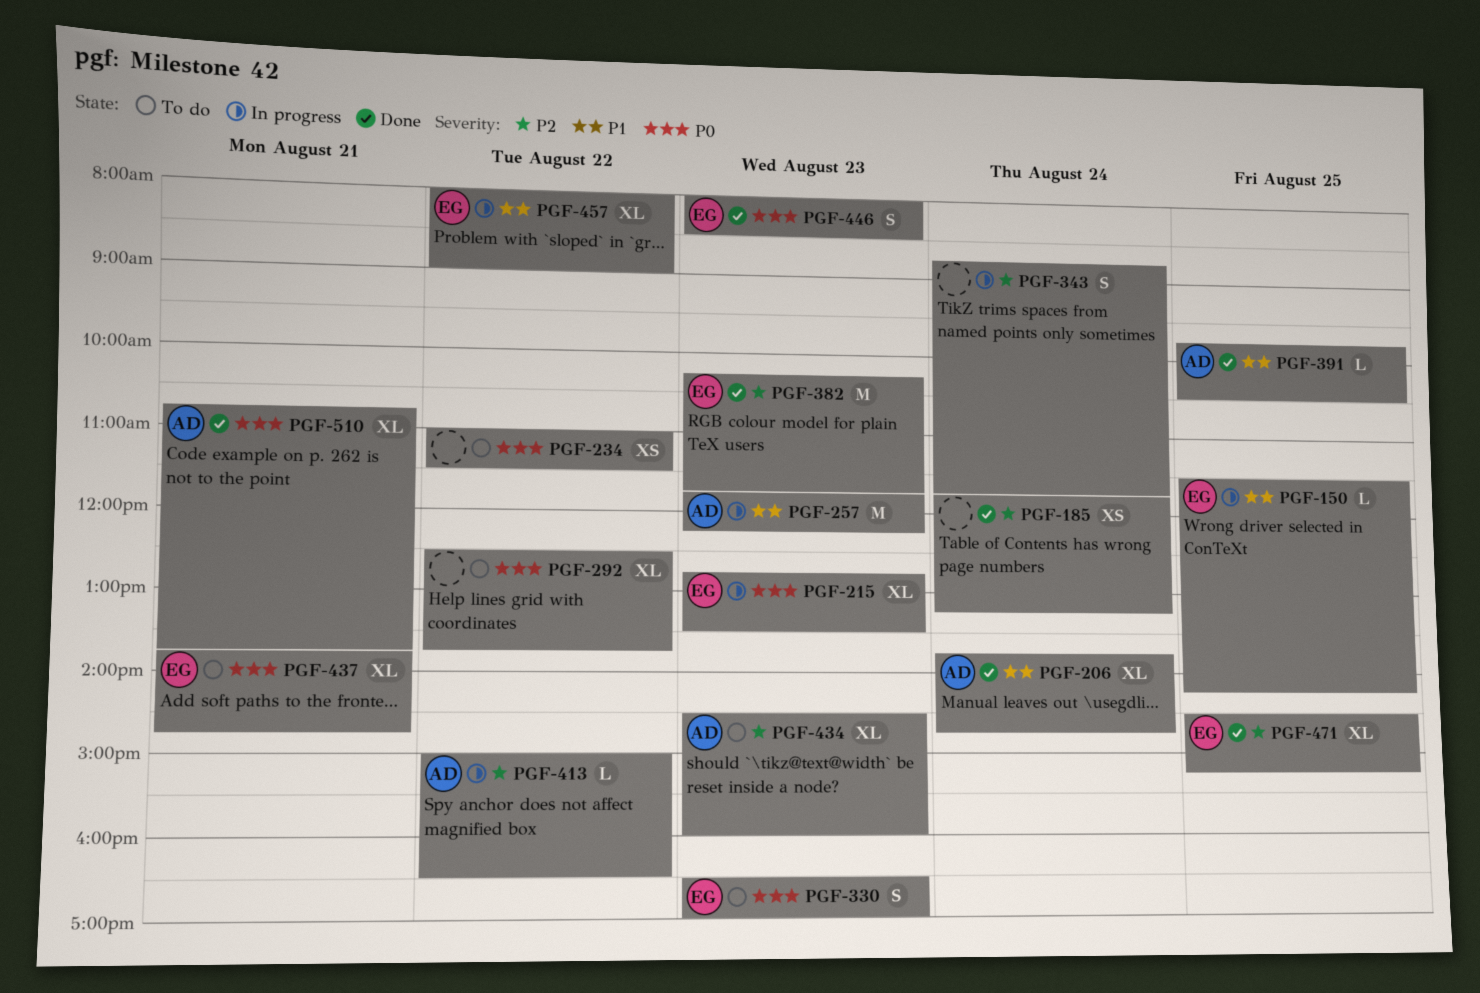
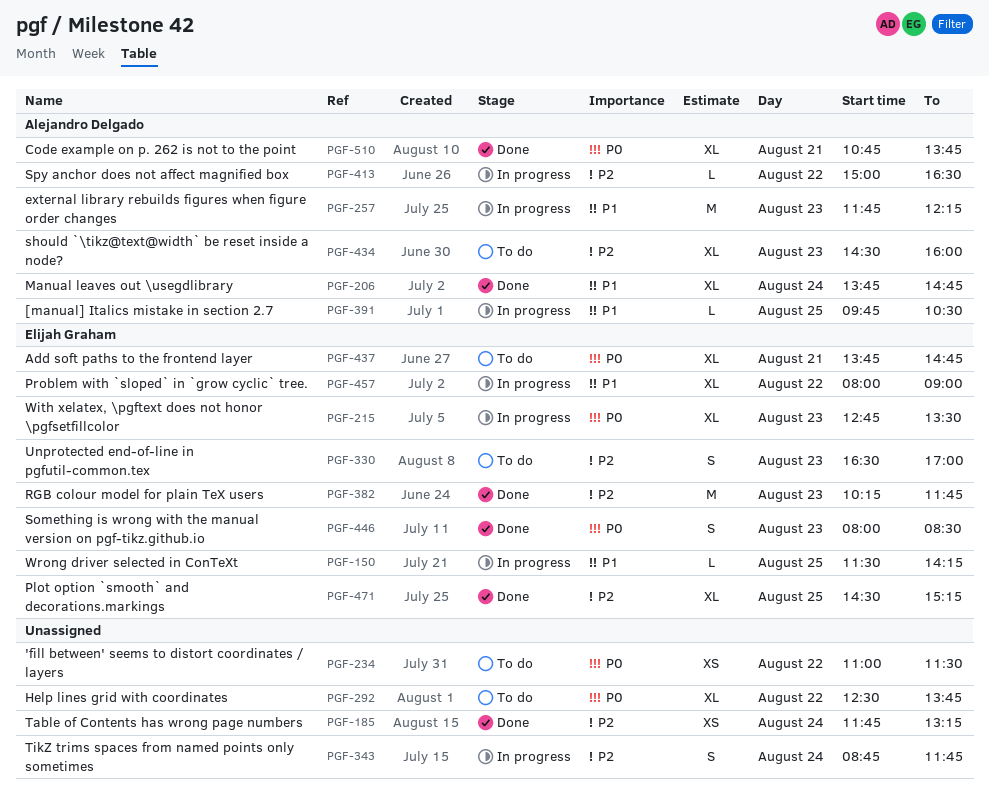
PGF-330, priority: P0 -> P2
PGF-391, status: Done -> In progress

